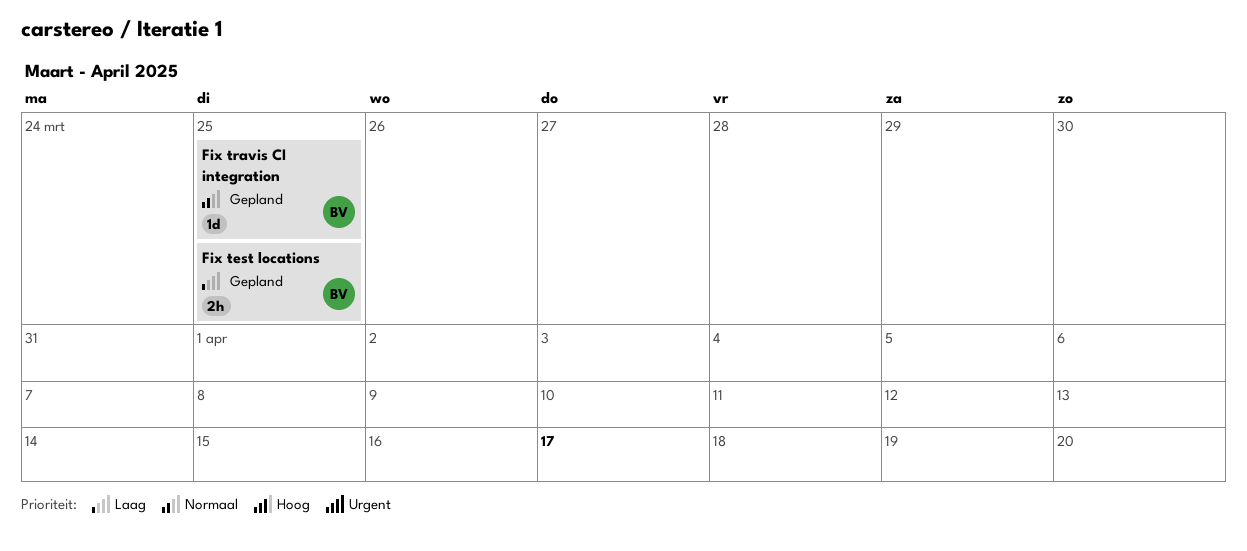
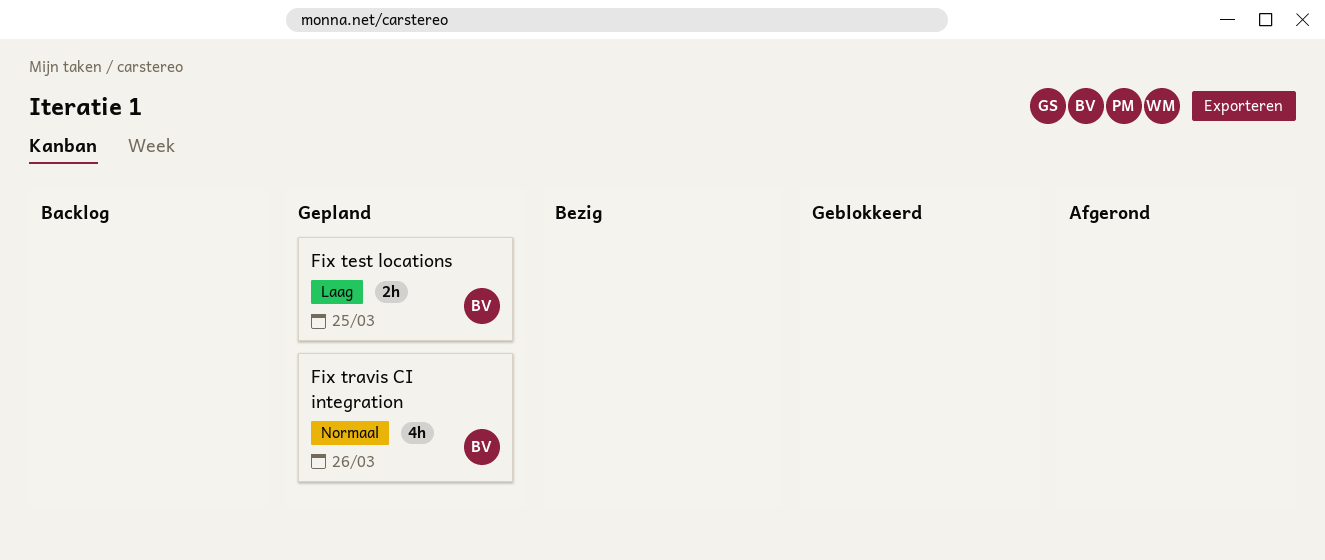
Fix travis CI integration, estimate: 1d -> 4h
Fix travis CI integration, due: Mar 25 -> Mar 26

